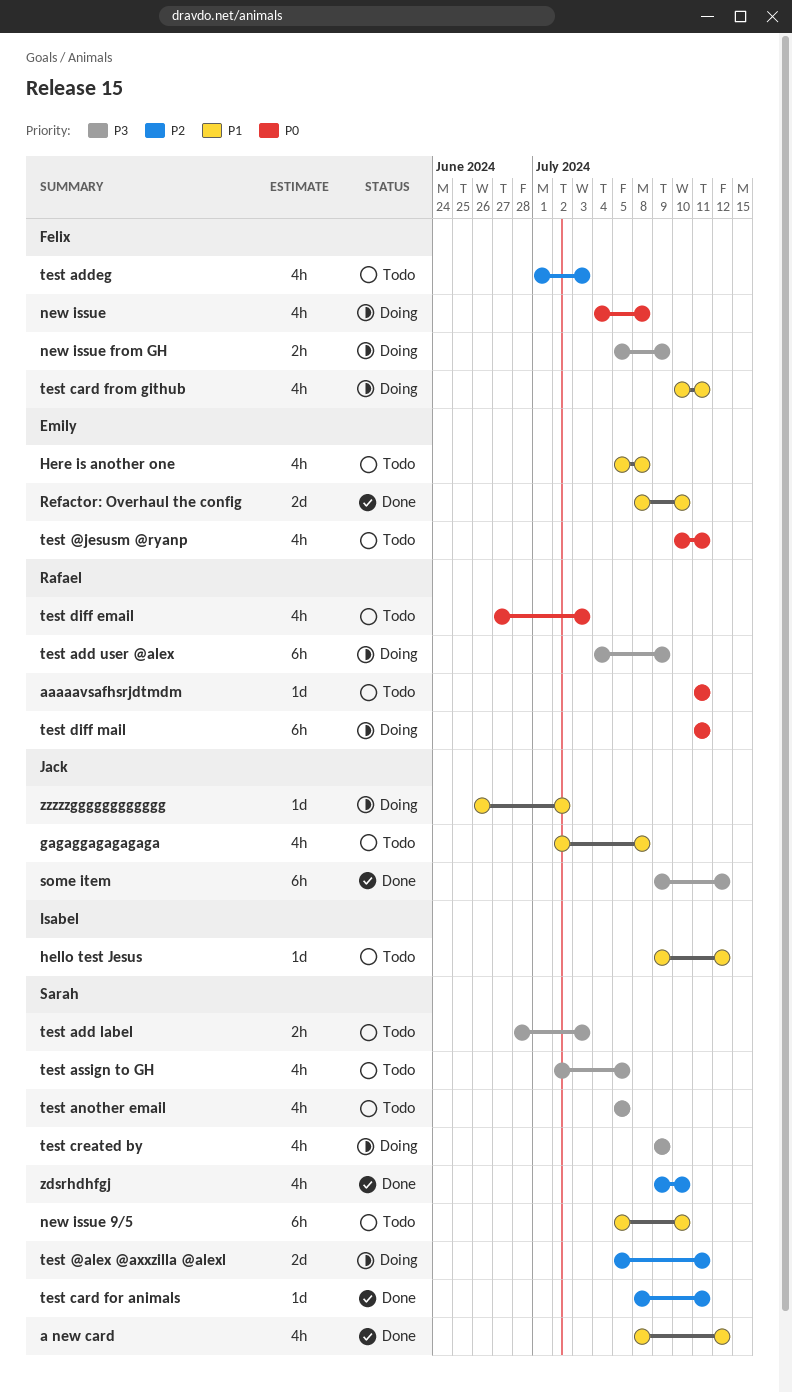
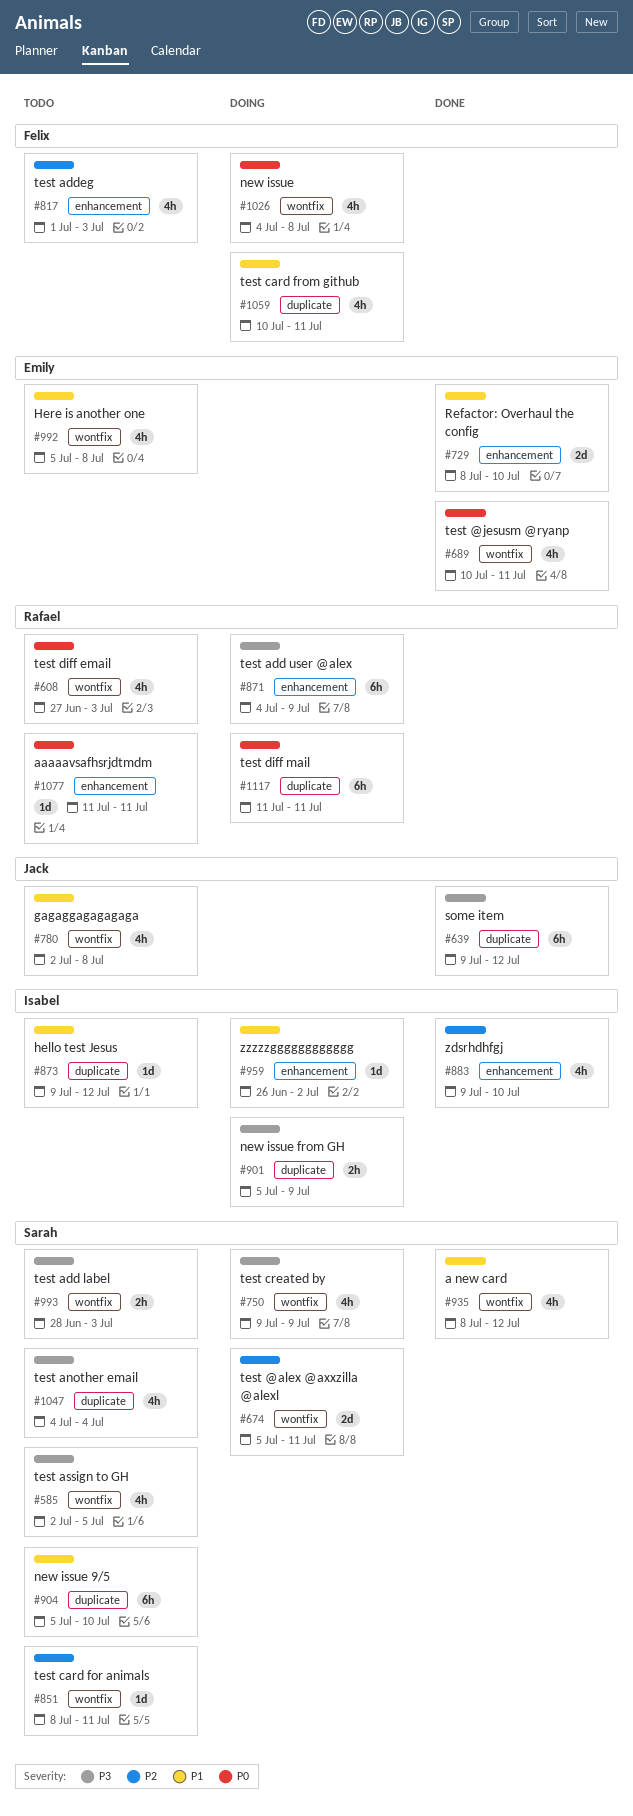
new issue from GH, owner: Felix -> Isabel
test @jesusm @ryanp, status: Todo -> Done
test another email, start: Jul 5 -> Jul 4
test another email, due: Jul 5 -> Jul 4
test card for animals, status: Done -> Todo
zdsrhdhfgj, owner: Sarah -> Isabel
zzzzzgggggggggggg, owner: Jack -> Isabel

